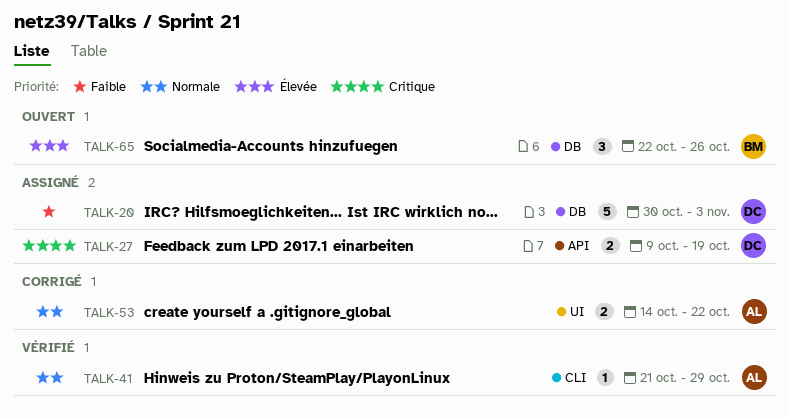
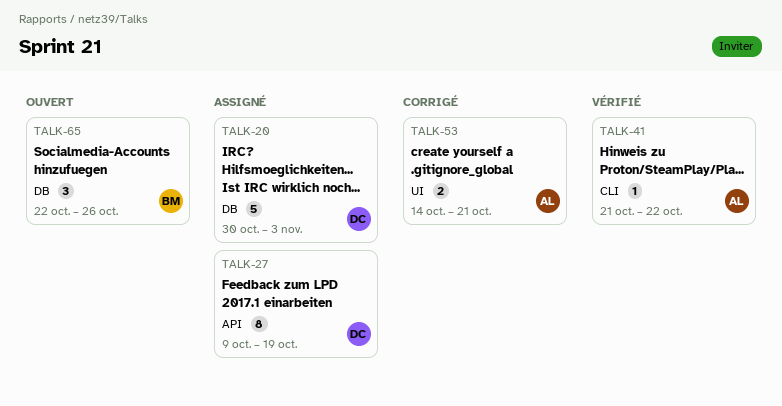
TALK-27, estimate: 2 -> 8
TALK-41, due: Oct 29 -> Oct 22
TALK-53, due: Oct 22 -> Oct 21

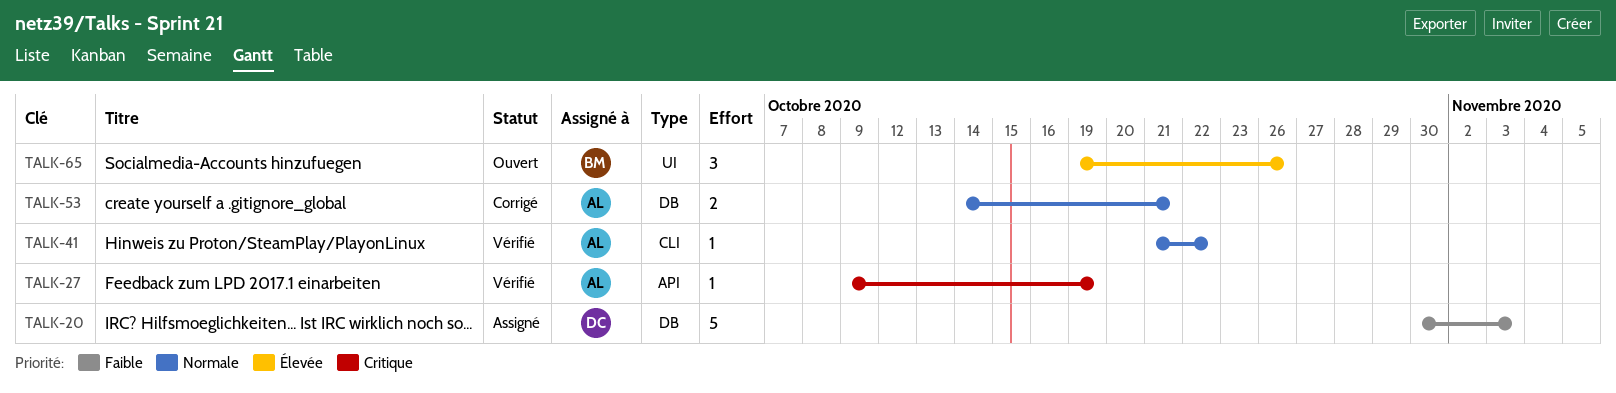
TALK-27, status: Assigné -> Vérifié
TALK-27, owner: DC -> AL
TALK-27, estimate: 8 -> 1
TALK-53, label: UI -> DB
TALK-65, label: DB -> UI
TALK-65, start: Oct 22 -> Oct 19

